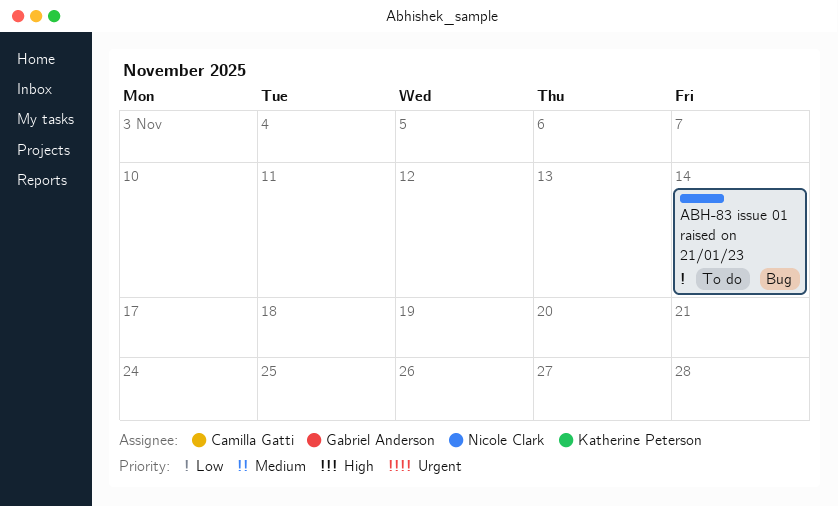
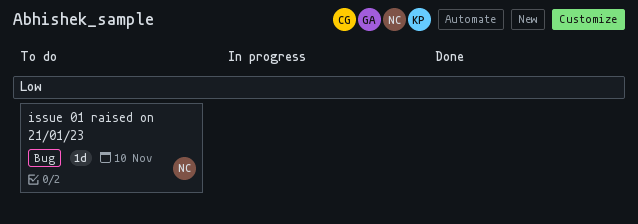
issue 01 raised on 21/01/23, due: Nov 14 -> Nov 10

